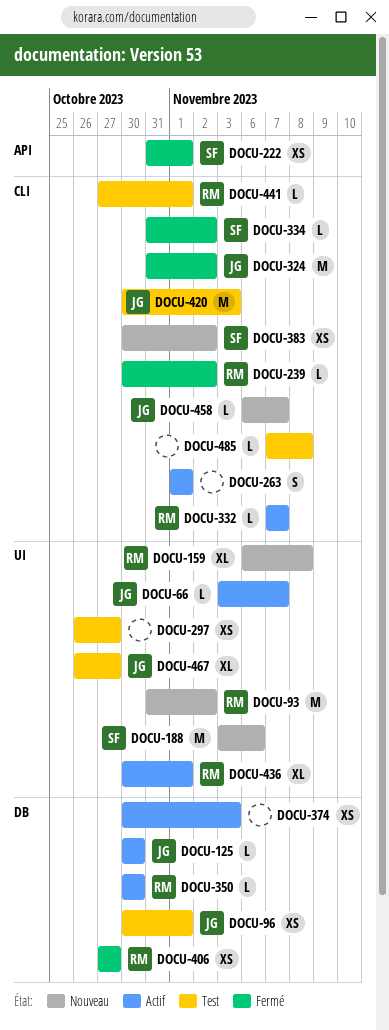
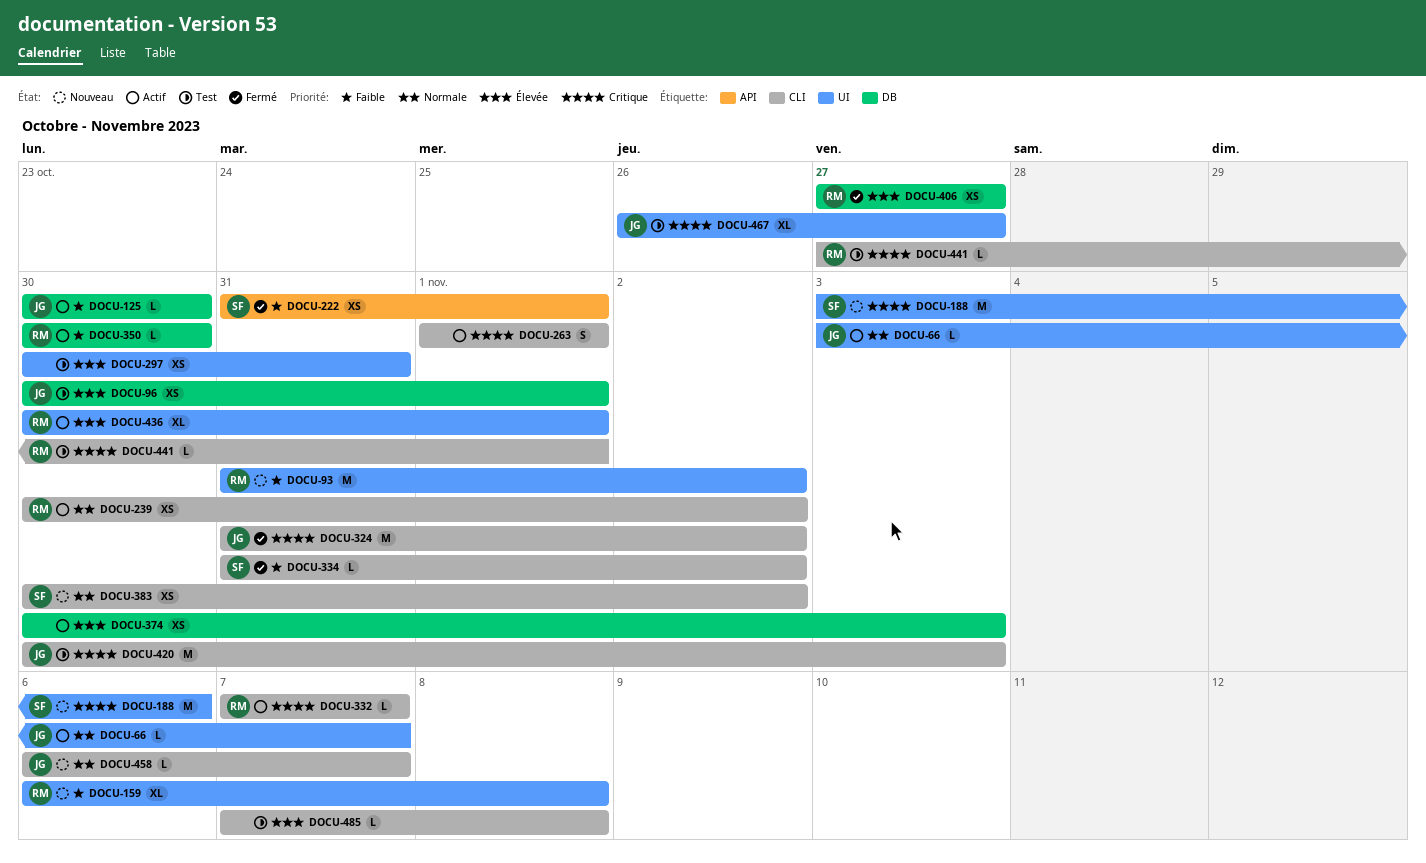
DOCU-239, status: Fermé -> Actif
DOCU-239, estimate: L -> XS
DOCU-297, start: Oct 26 -> Oct 30
DOCU-297, due: Oct 27 -> Oct 31

